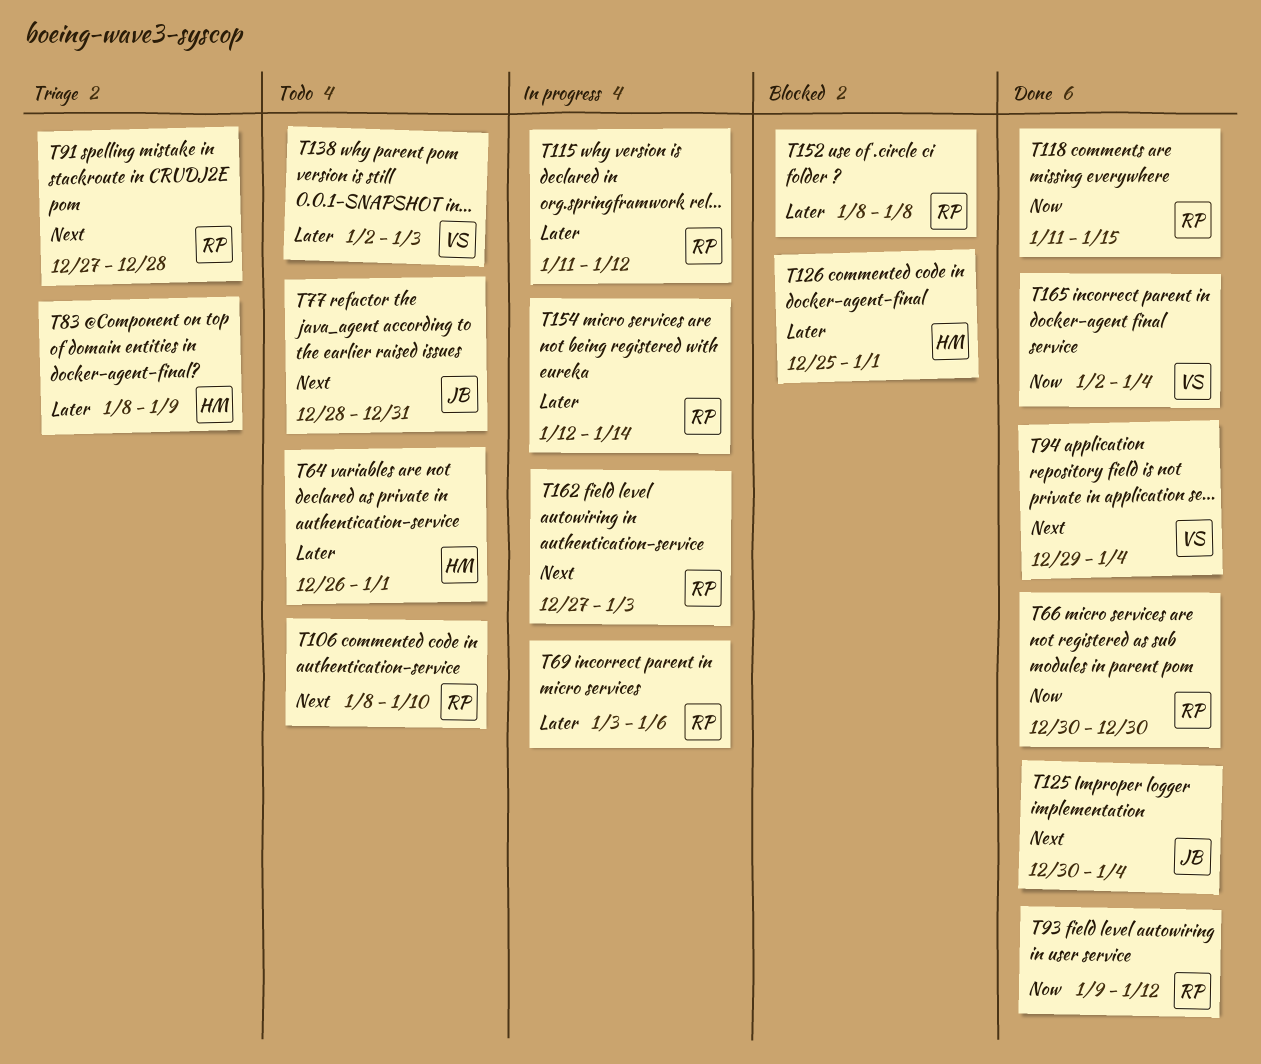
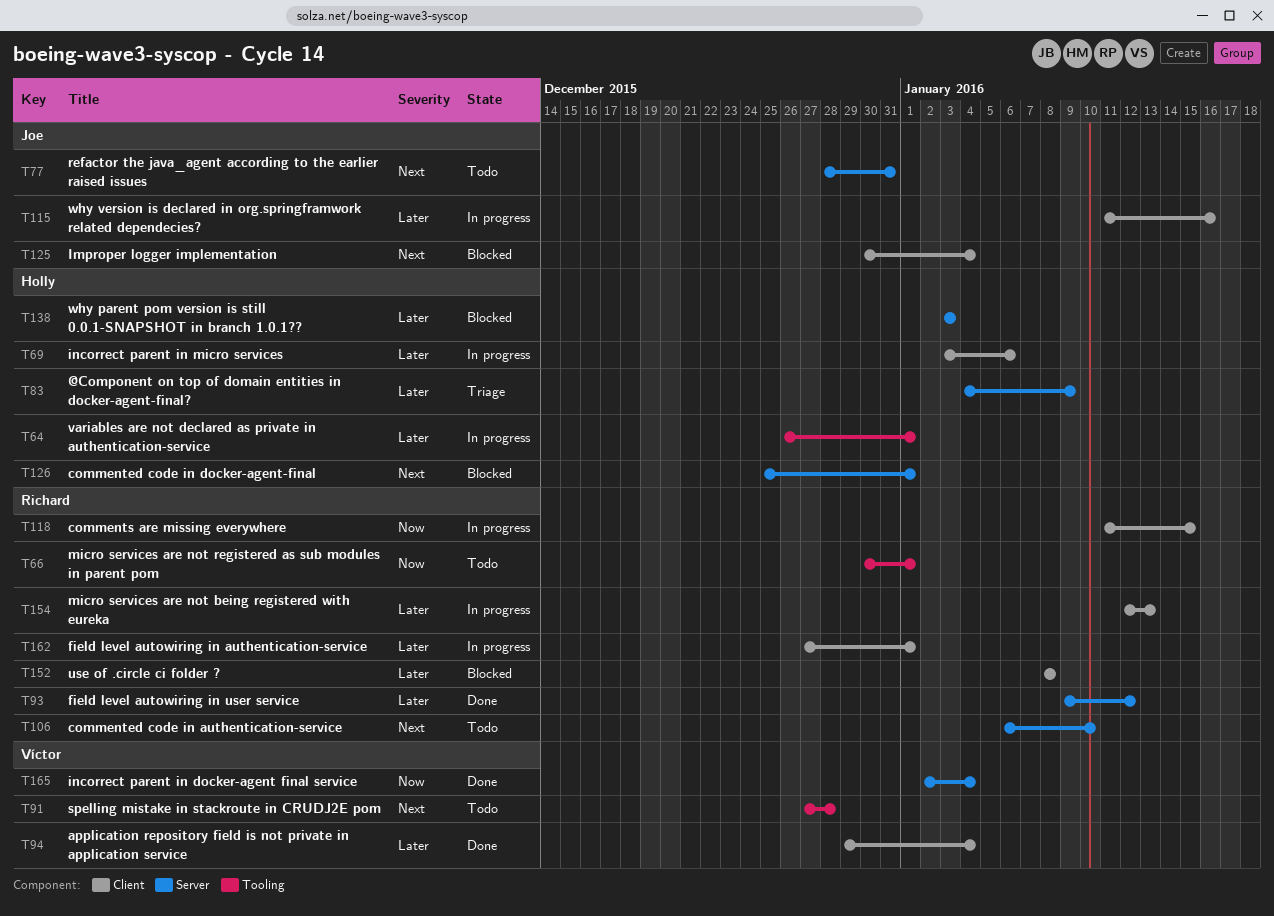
T64, status: Todo -> In progress
T66, status: Done -> Todo
T66, due: Dec 30 -> Jan 1
T69, owner: Richard -> Holly
T83, start: Jan 8 -> Jan 4
T91, status: Triage -> Todo
T91, owner: Richard -> Víctor
T93, priority: Now -> Later
T94, priority: Next -> Later
T106, start: Jan 8 -> Jan 6
T115, owner: Richard -> Joe
T115, due: Jan 12 -> Jan 16
T118, status: Done -> In progress
T125, status: Done -> Blocked
T126, priority: Later -> Next
T138, status: Todo -> Blocked
T138, owner: Víctor -> Holly
T138, start: Jan 2 -> Jan 3
T154, due: Jan 14 -> Jan 13
T162, priority: Next -> Later
T162, due: Jan 3 -> Jan 1

